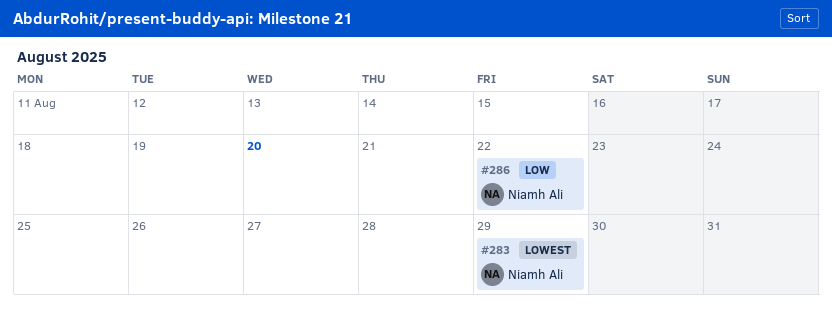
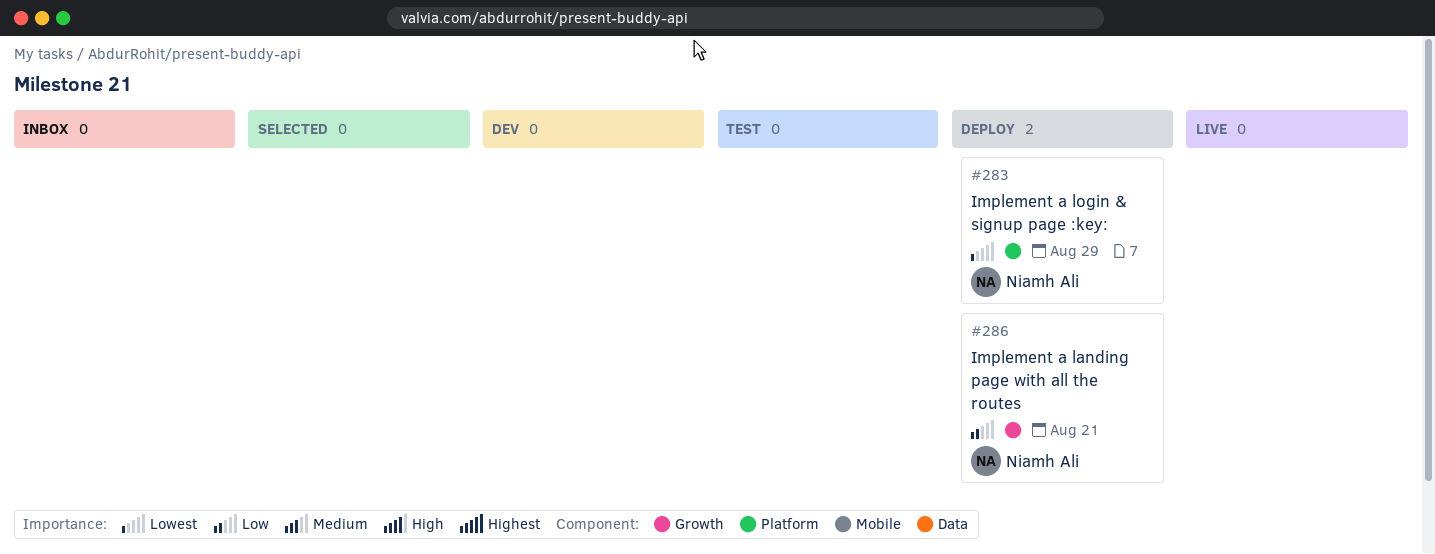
#286, due: Aug 22 -> Aug 21

